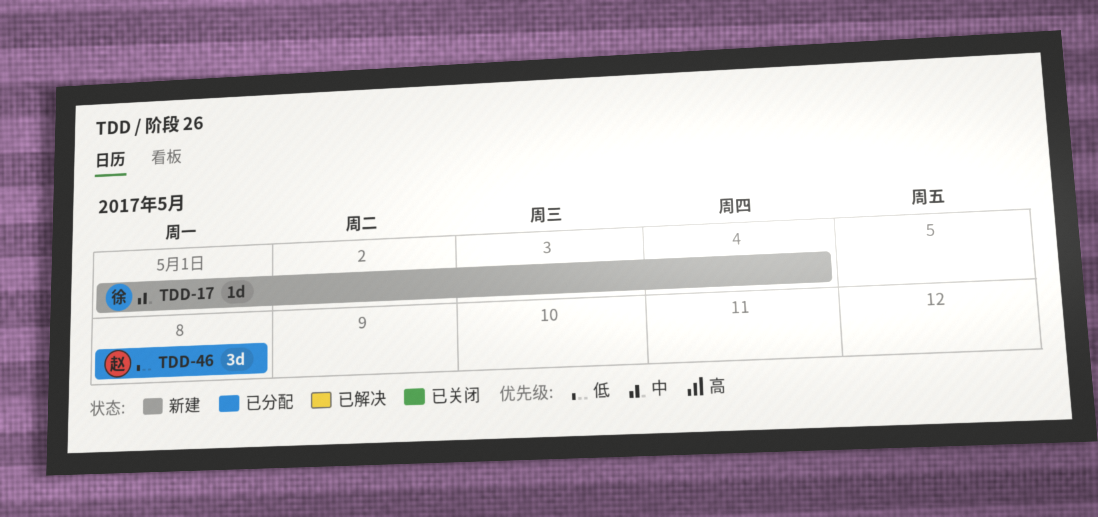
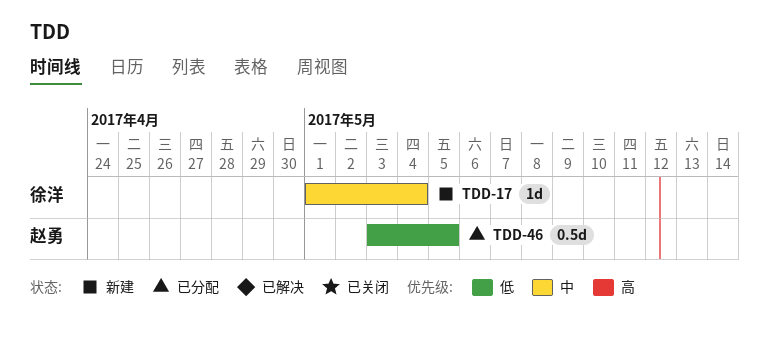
TDD-46, estimate: 3d -> 0.5d
TDD-46, start: May 8 -> May 3
TDD-46, due: May 8 -> May 5

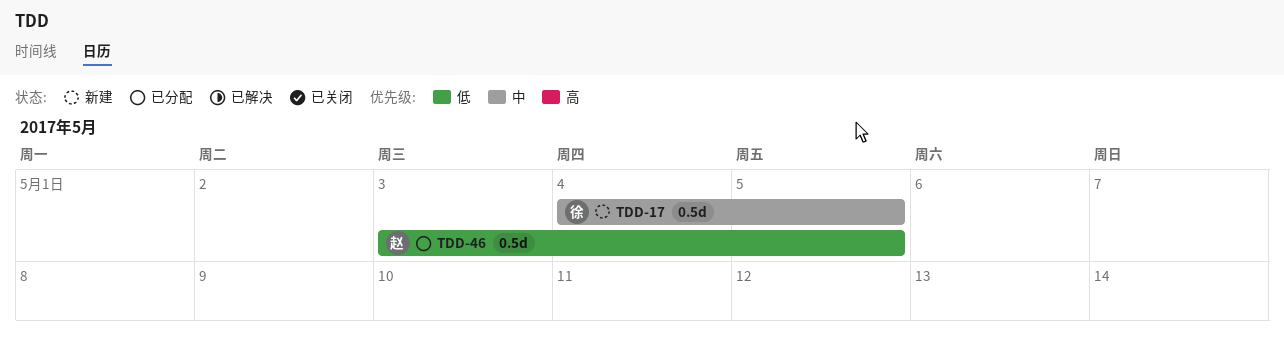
TDD-17, estimate: 1d -> 0.5d
TDD-17, start: May 1 -> May 4
TDD-17, due: May 4 -> May 5

